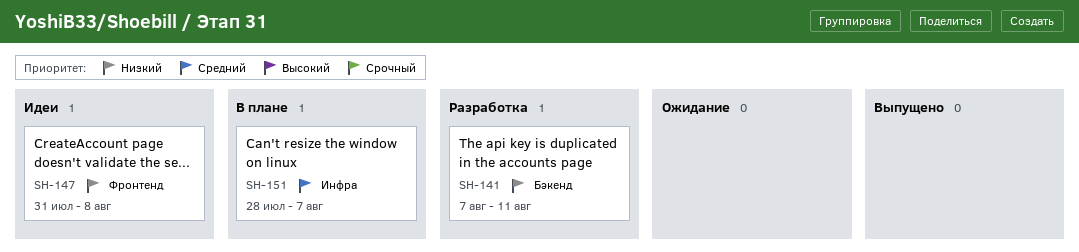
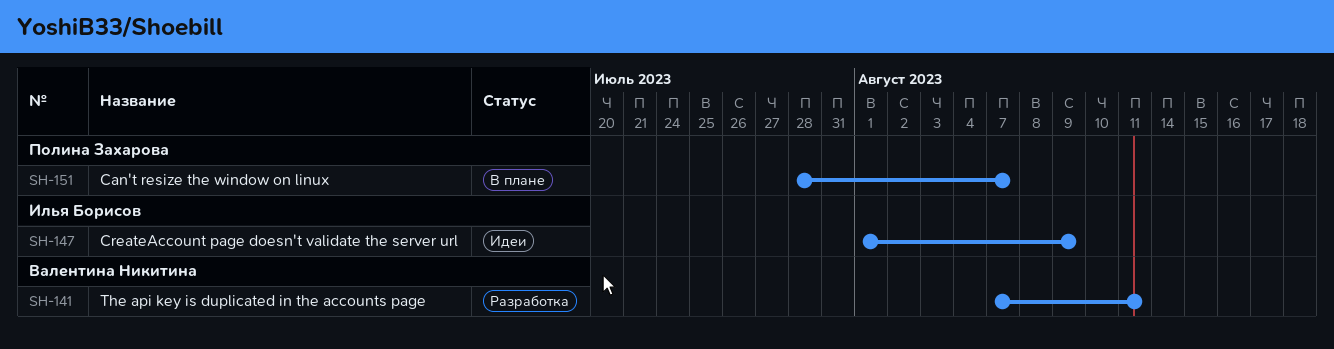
SH-147, start: Jul 31 -> Aug 1
SH-147, due: Aug 8 -> Aug 9

